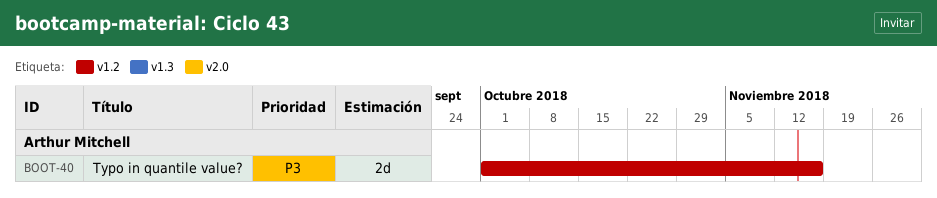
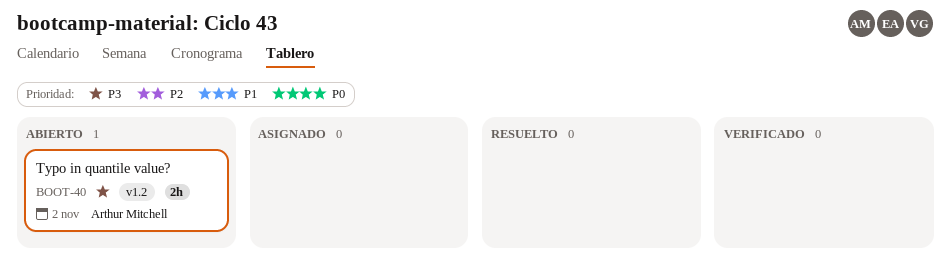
BOOT-40, estimate: 2d -> 2h
BOOT-40, due: Nov 16 -> Nov 2

